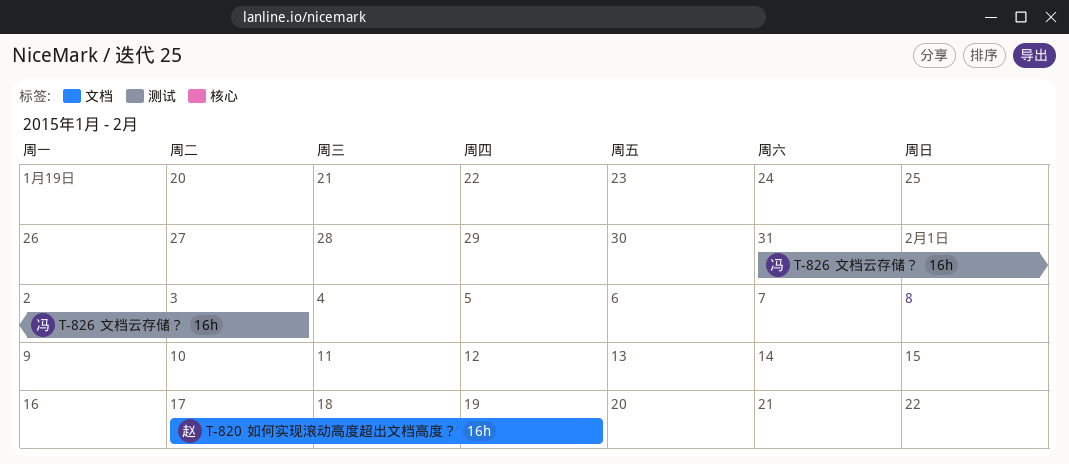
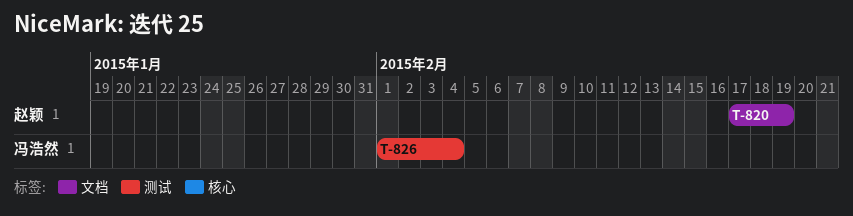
T-826, start: Jan 31 -> Feb 1
T-826, due: Feb 3 -> Feb 4

